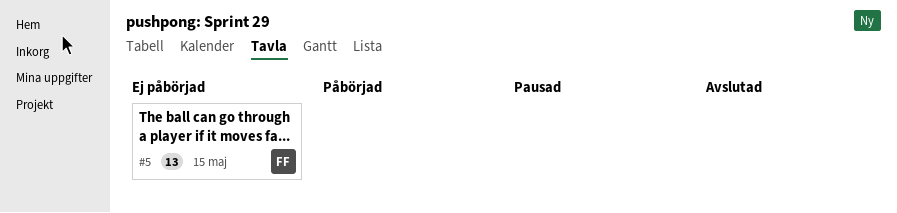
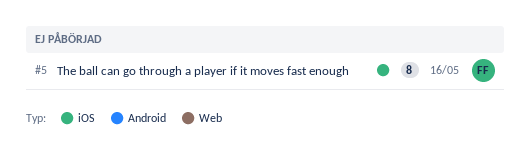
#5, estimate: 13 -> 8
#5, due: May 15 -> May 16

